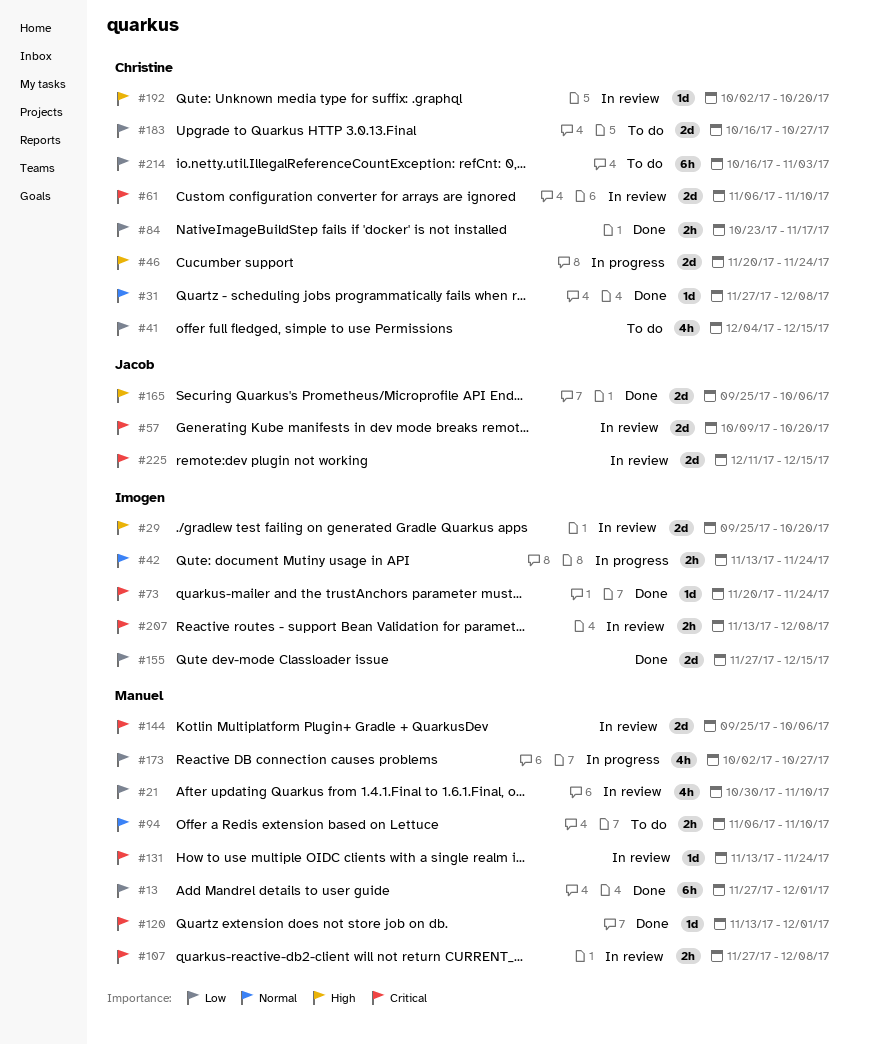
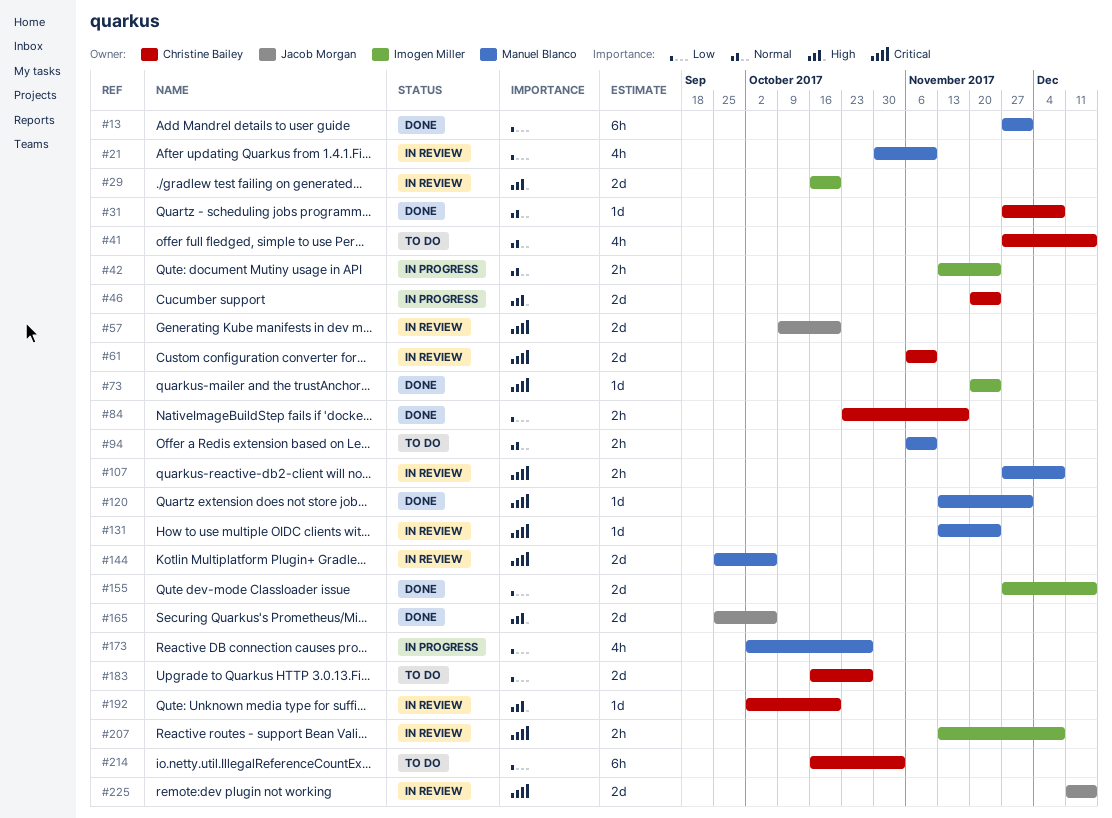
#29, start: Sep 25 -> Oct 16
#41, priority: Low -> Normal
#41, start: Dec 4 -> Nov 27

